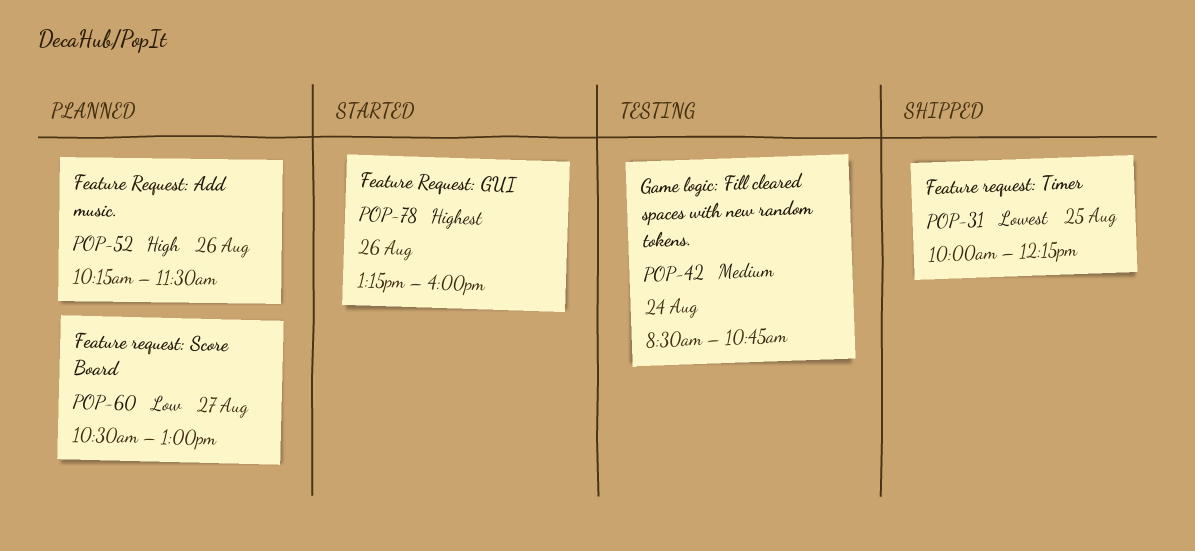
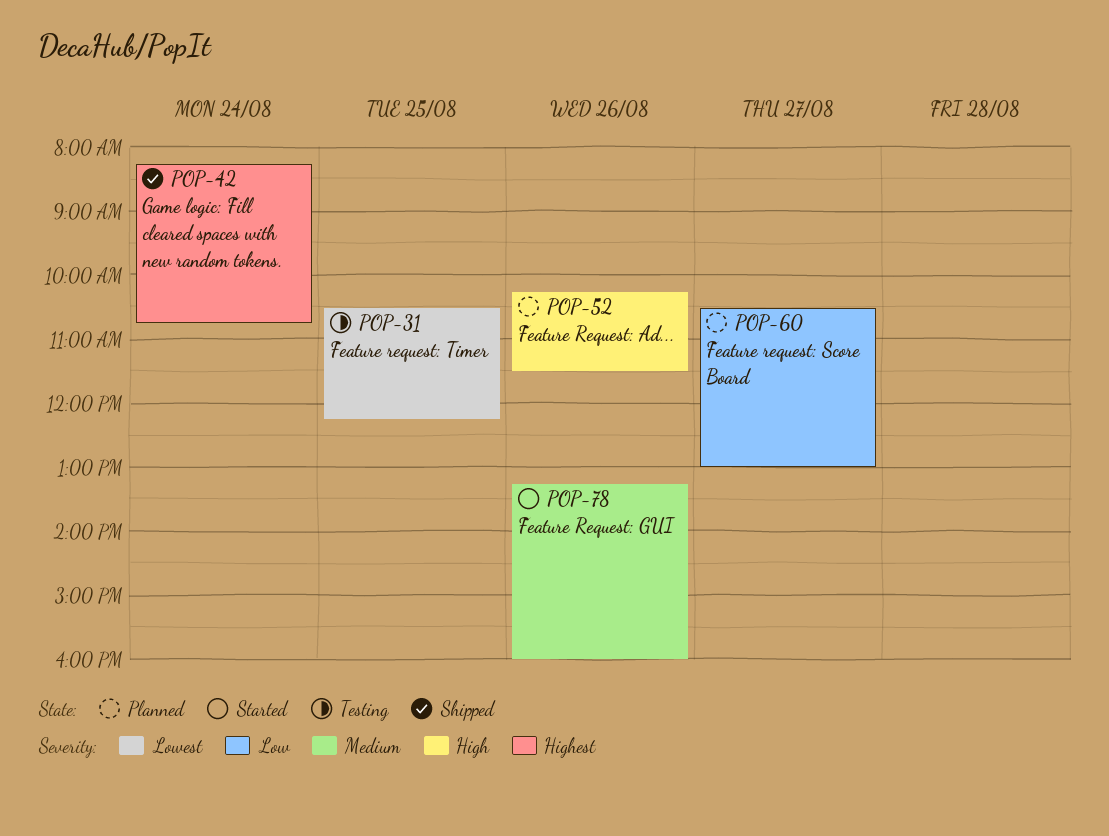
POP-31, status: Shipped -> Testing
POP-31, begins: 10:00 -> 10:30
POP-42, status: Testing -> Shipped
POP-42, priority: Medium -> Highest
POP-42, begins: 08:30 -> 08:15
POP-78, priority: Highest -> Medium

